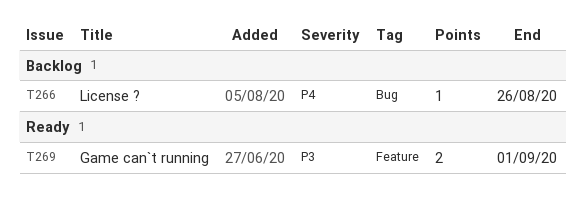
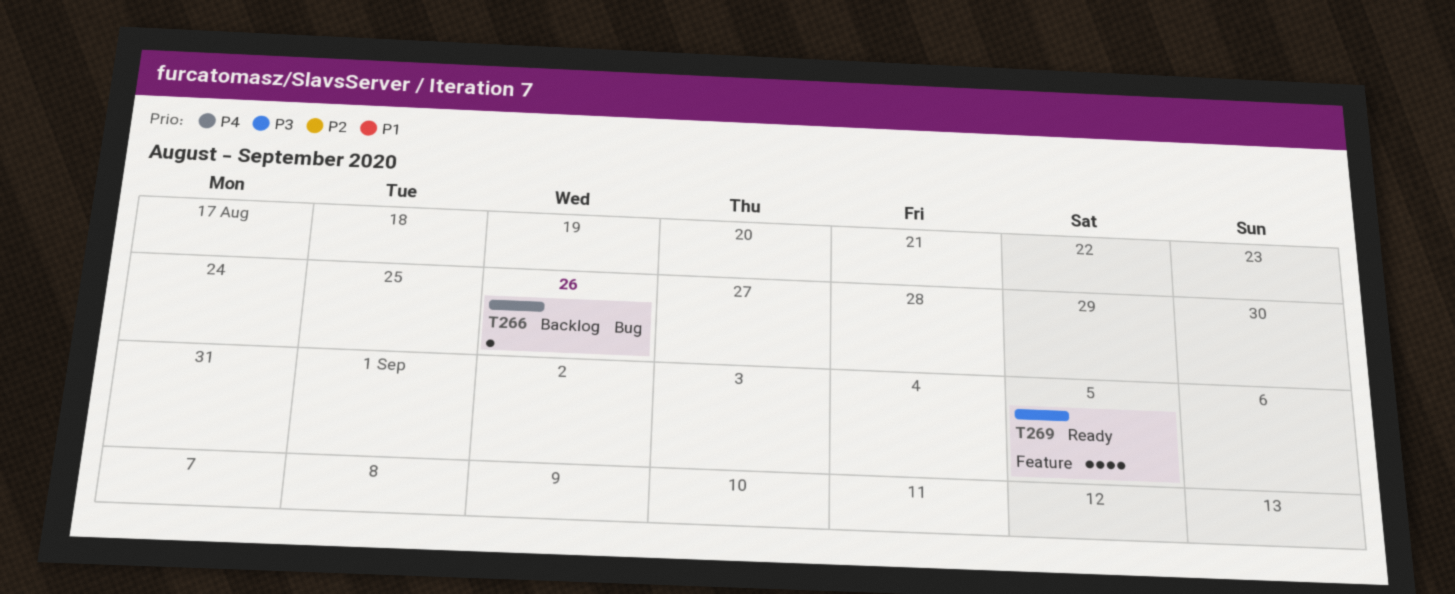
T269, estimate: 2 -> 4
T269, due: Sep 1 -> Sep 5

